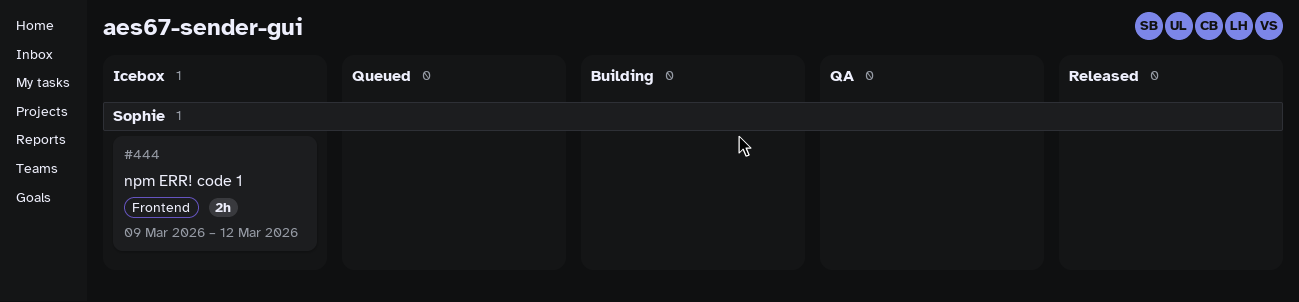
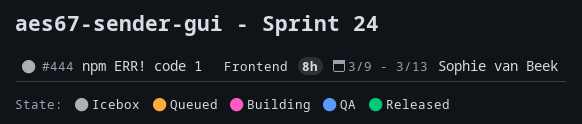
#444, estimate: 2h -> 8h
#444, due: Mar 12 -> Mar 13

